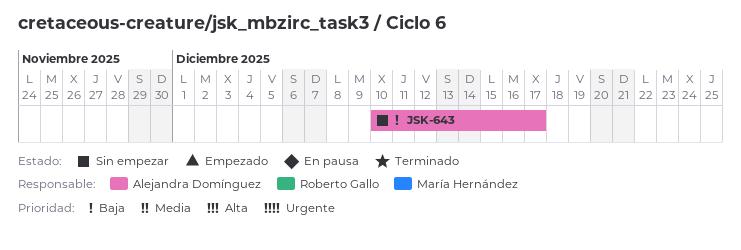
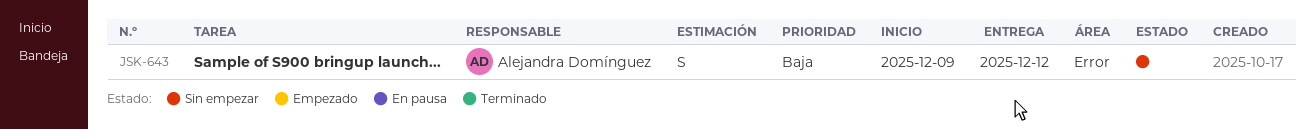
JSK-643, start: Dec 10 -> Dec 9
JSK-643, due: Dec 17 -> Dec 12

